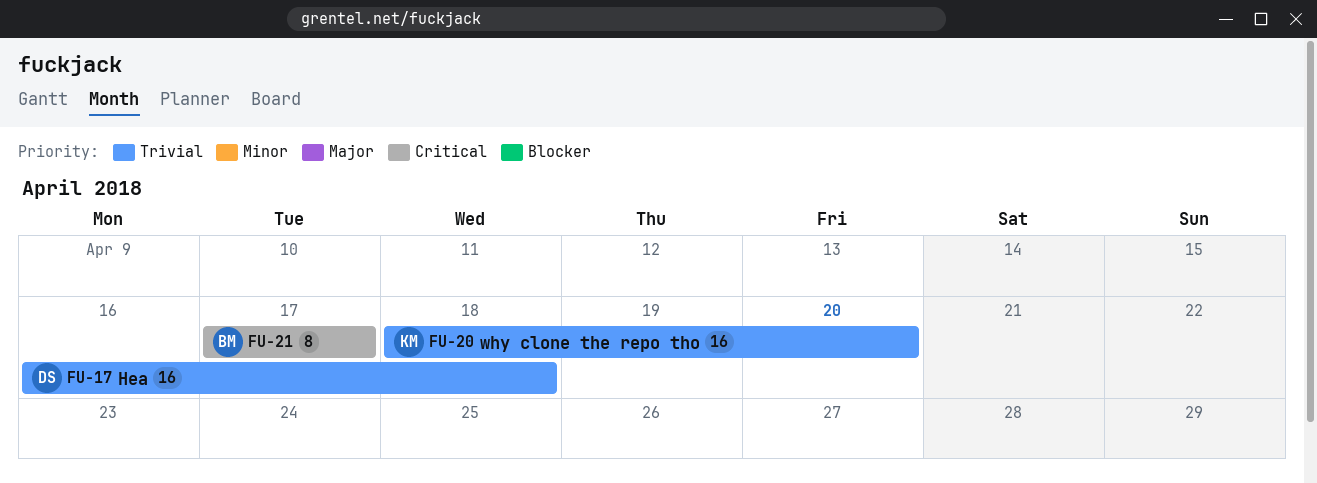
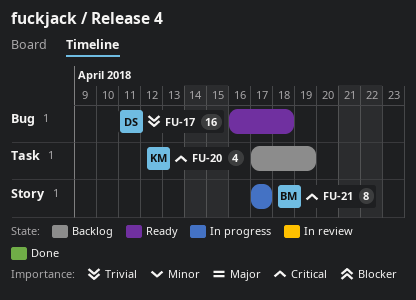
FU-20, priority: Trivial -> Critical
FU-20, estimate: 16 -> 4
FU-20, start: Apr 18 -> Apr 17
FU-20, due: Apr 20 -> Apr 19

